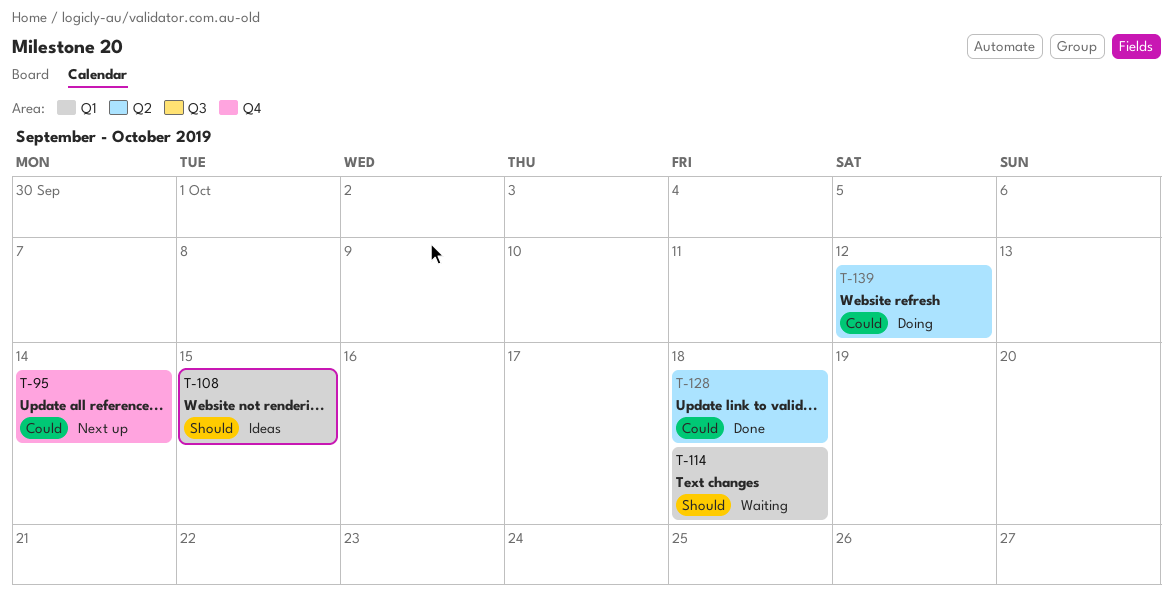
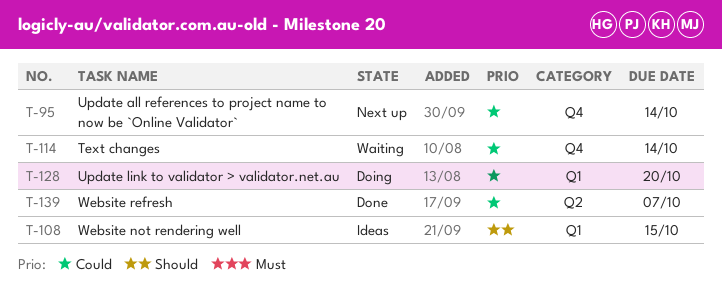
T-114, priority: Should -> Could
T-114, label: Q1 -> Q4
T-114, due: Oct 18 -> Oct 14
T-128, status: Done -> Doing
T-128, label: Q2 -> Q1
T-128, due: Oct 18 -> Oct 20
T-139, status: Doing -> Done
T-139, due: Oct 12 -> Oct 7

